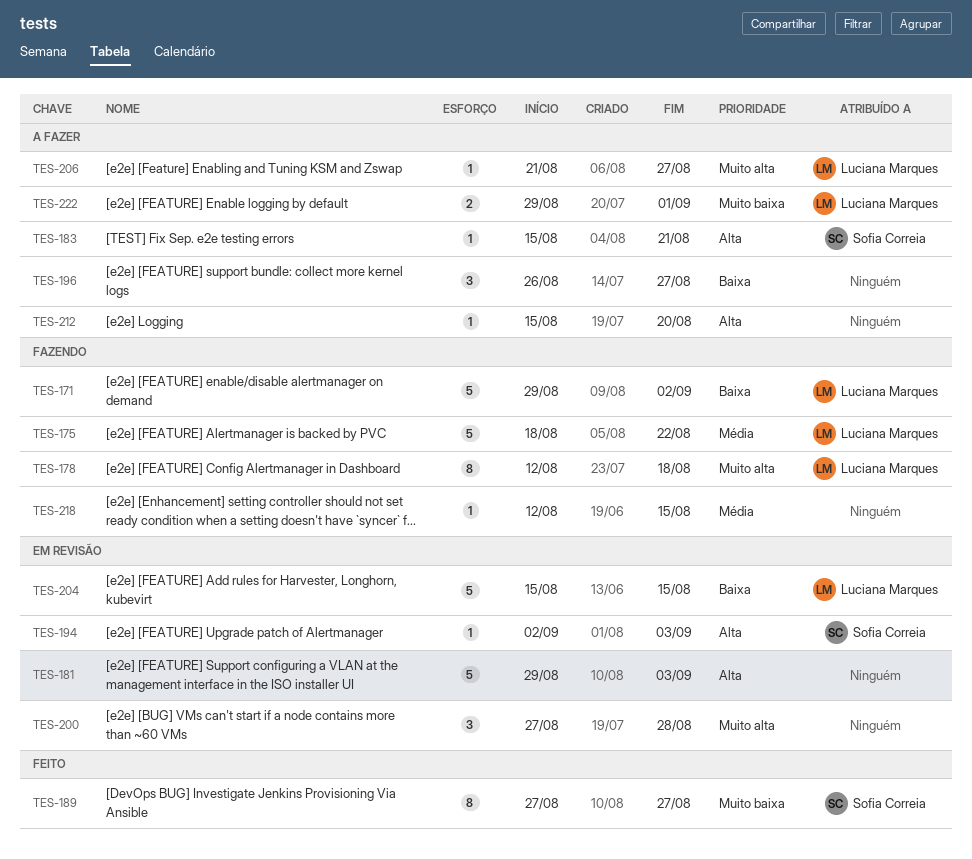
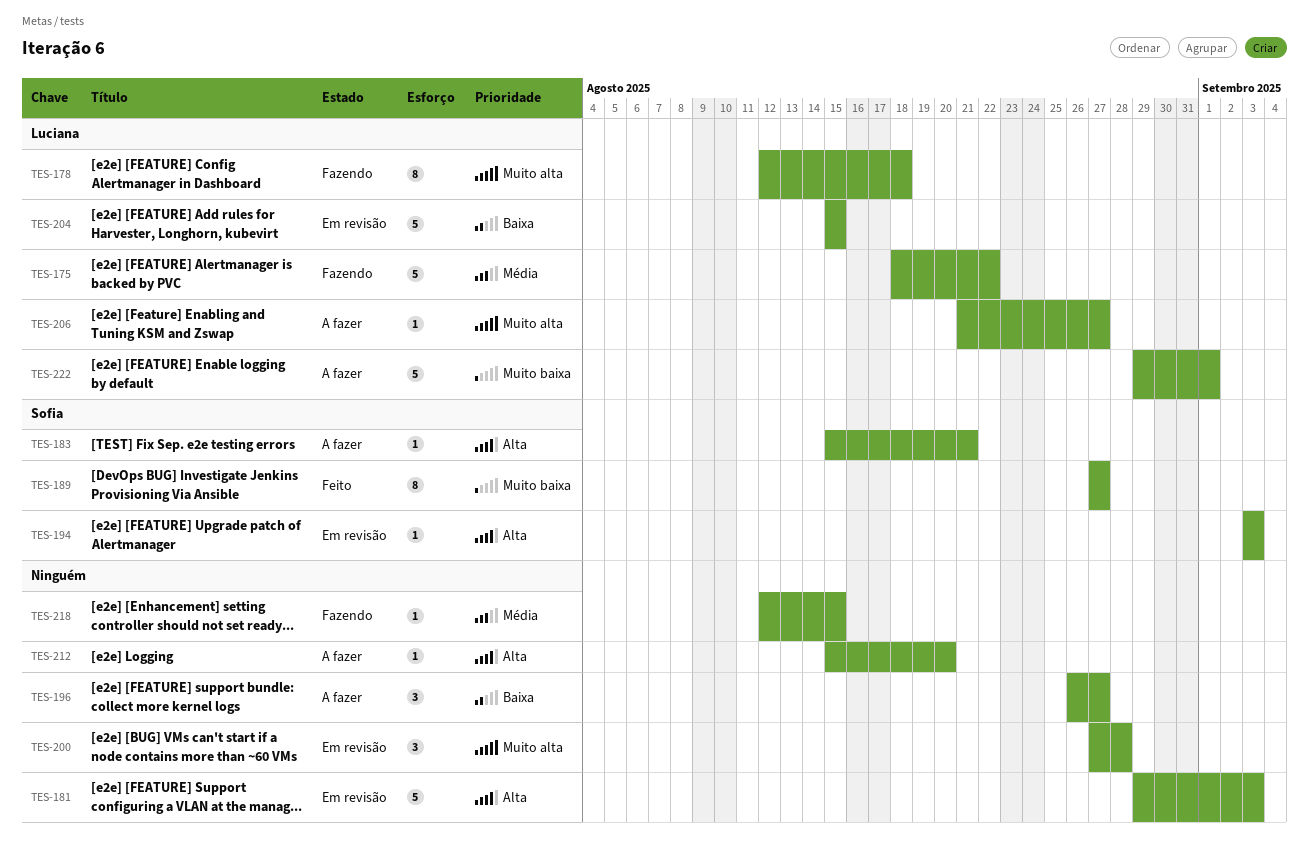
TES-171: present -> none
TES-194, start: Sep 2 -> Sep 3
TES-222, estimate: 2 -> 5

